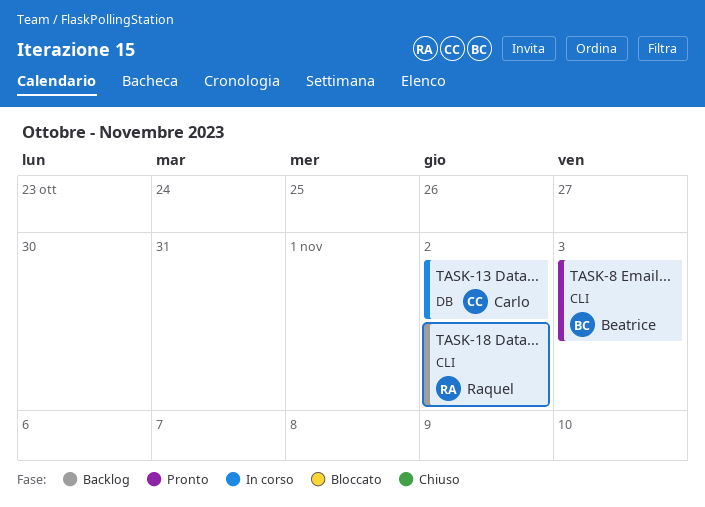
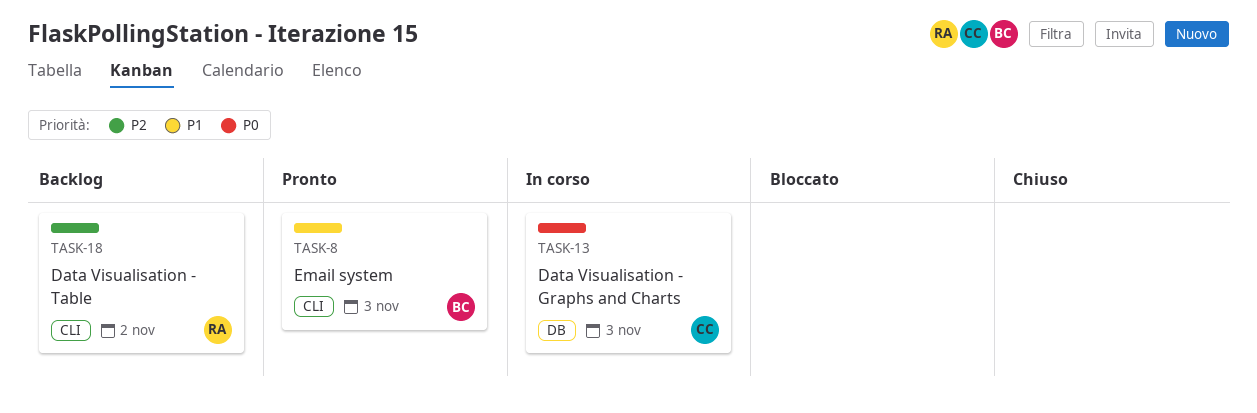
TASK-13, due: Nov 2 -> Nov 3

